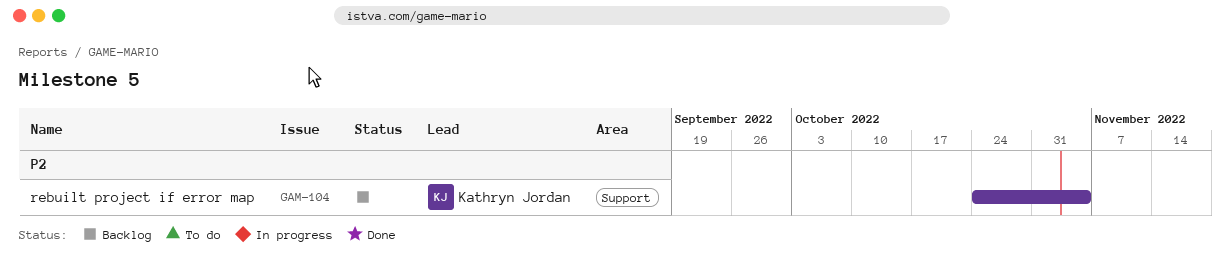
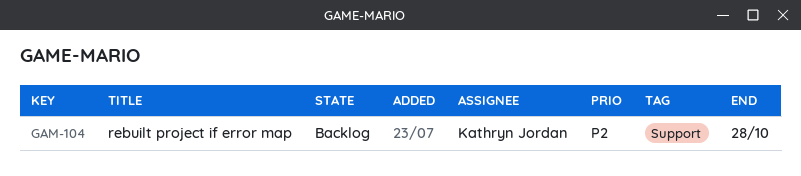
GAM-104, due: Nov 4 -> Oct 28

